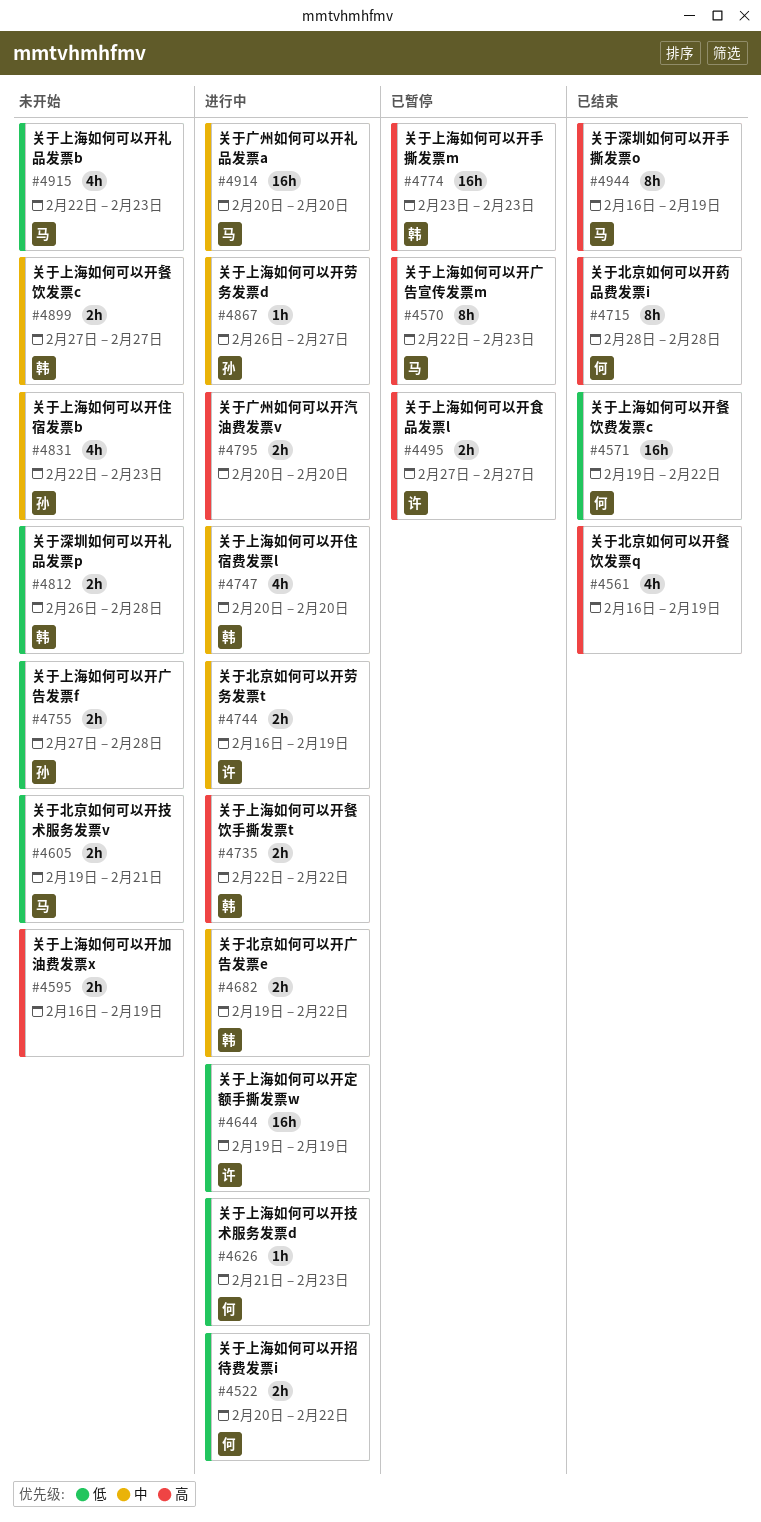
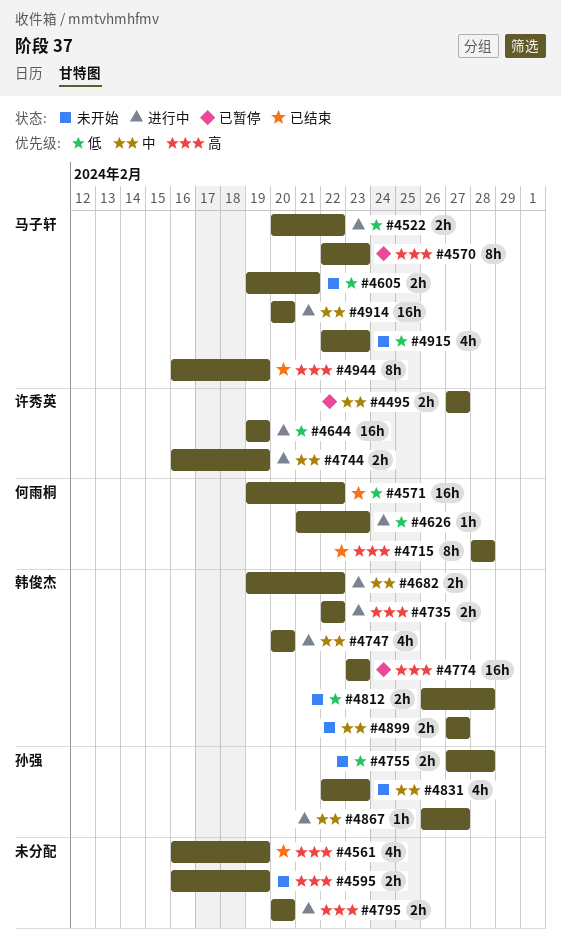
#4495, priority: 高 -> 中
#4522, owner: 何雨桐 -> 马子轩

